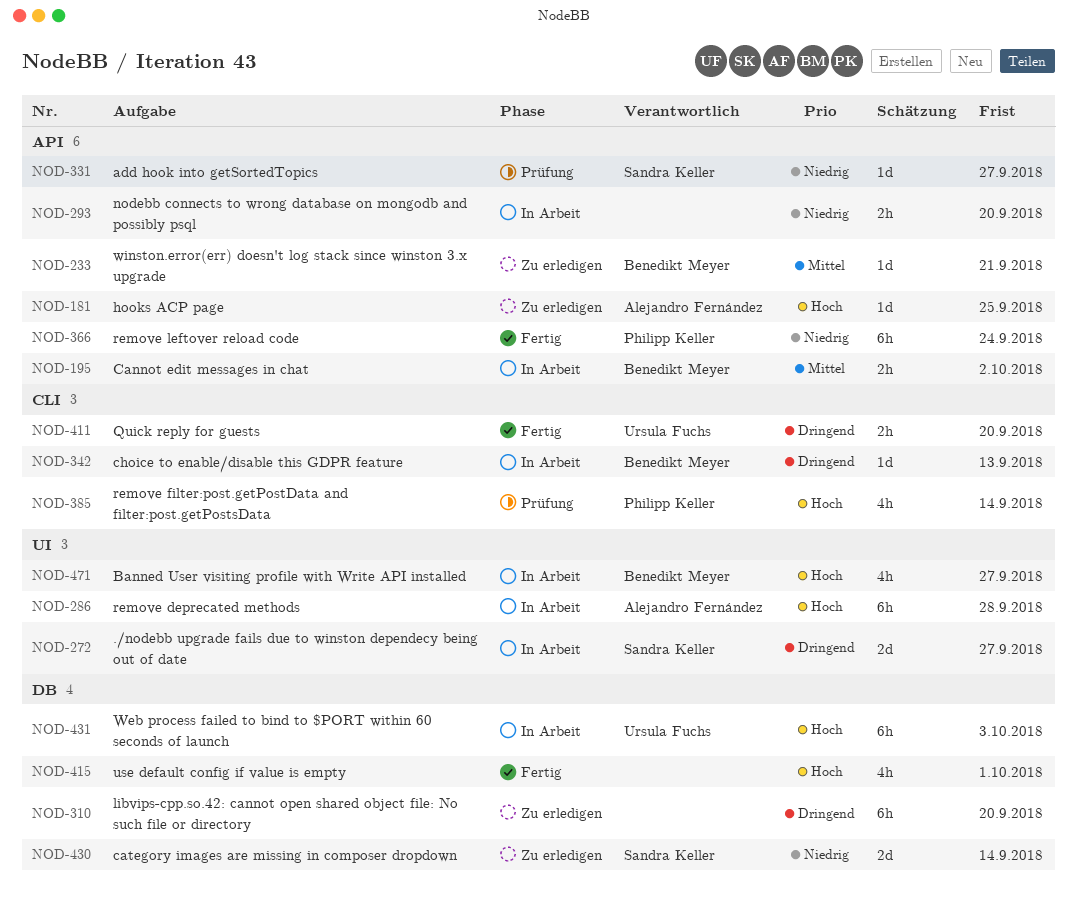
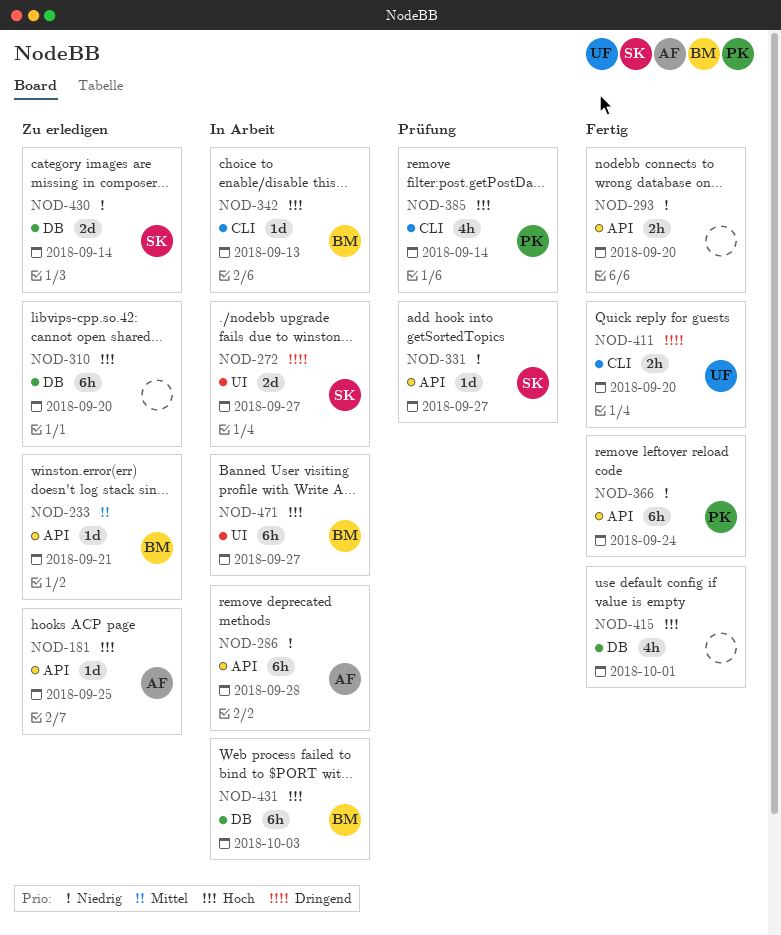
NOD-195: present -> none
NOD-286, priority: Hoch -> Niedrig
NOD-286, label: UI -> API
NOD-293, status: In Arbeit -> Fertig
NOD-310, priority: Dringend -> Hoch
NOD-342, priority: Dringend -> Hoch
NOD-431, owner: Ursula Fuchs -> Benedikt Meyer
NOD-471, estimate: 4h -> 6h

